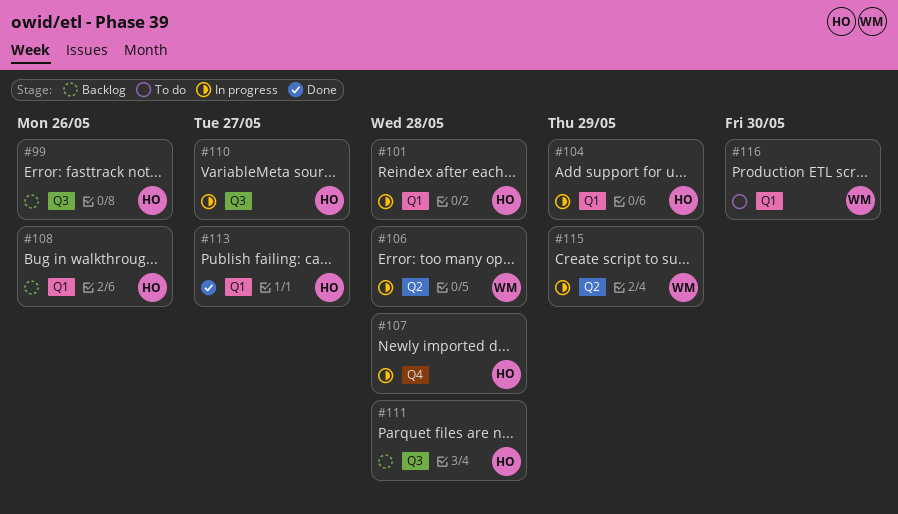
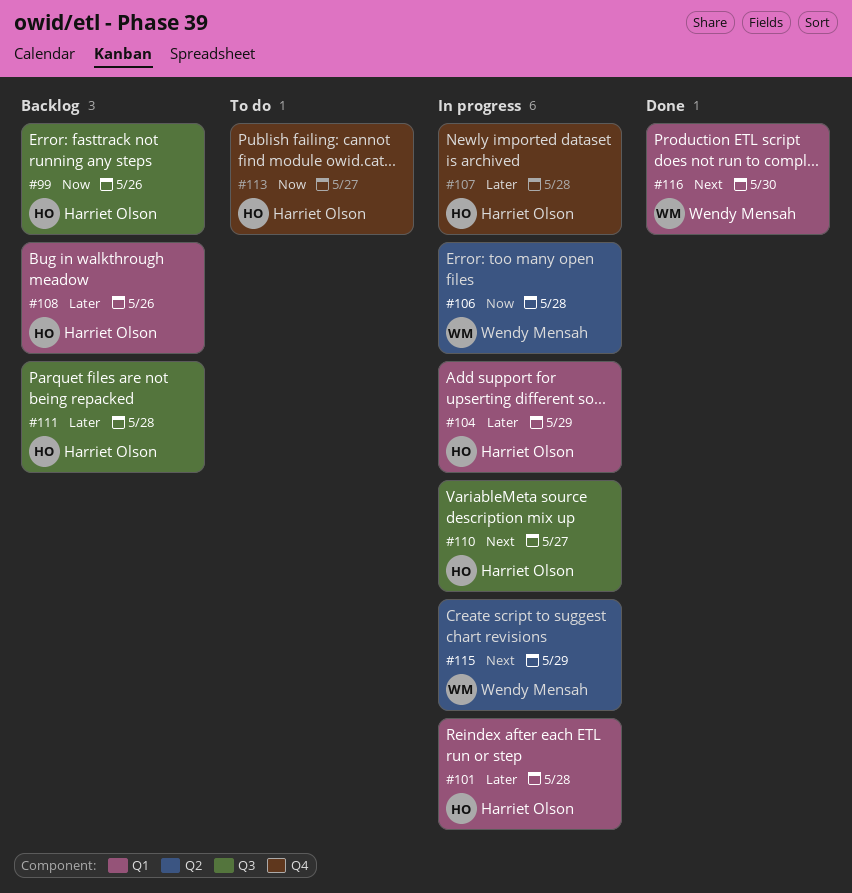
#113, status: Done -> To do
#113, label: Q1 -> Q4
#116, status: To do -> Done

